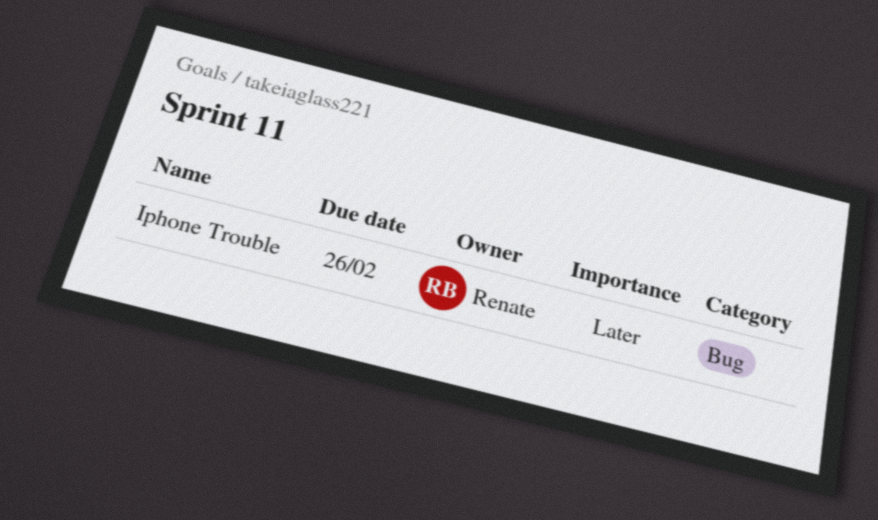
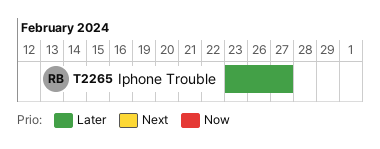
Iphone Trouble, due: Feb 26 -> Feb 27

